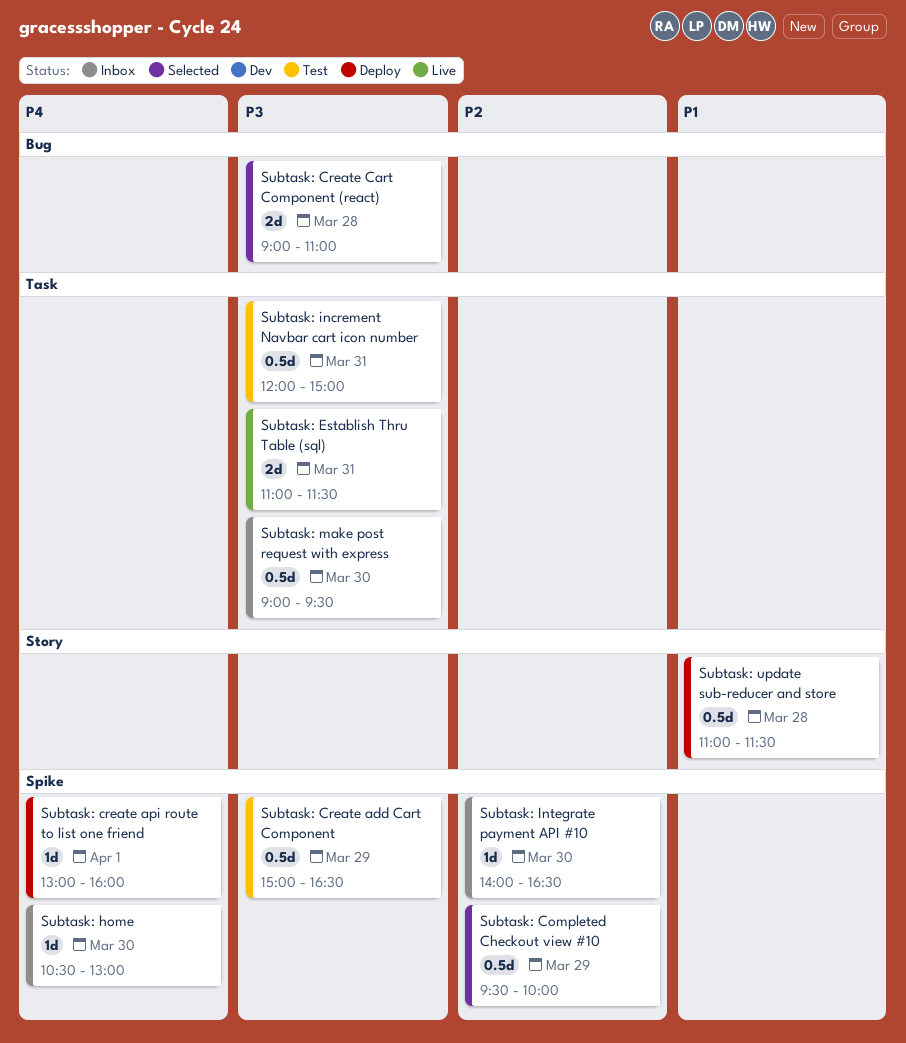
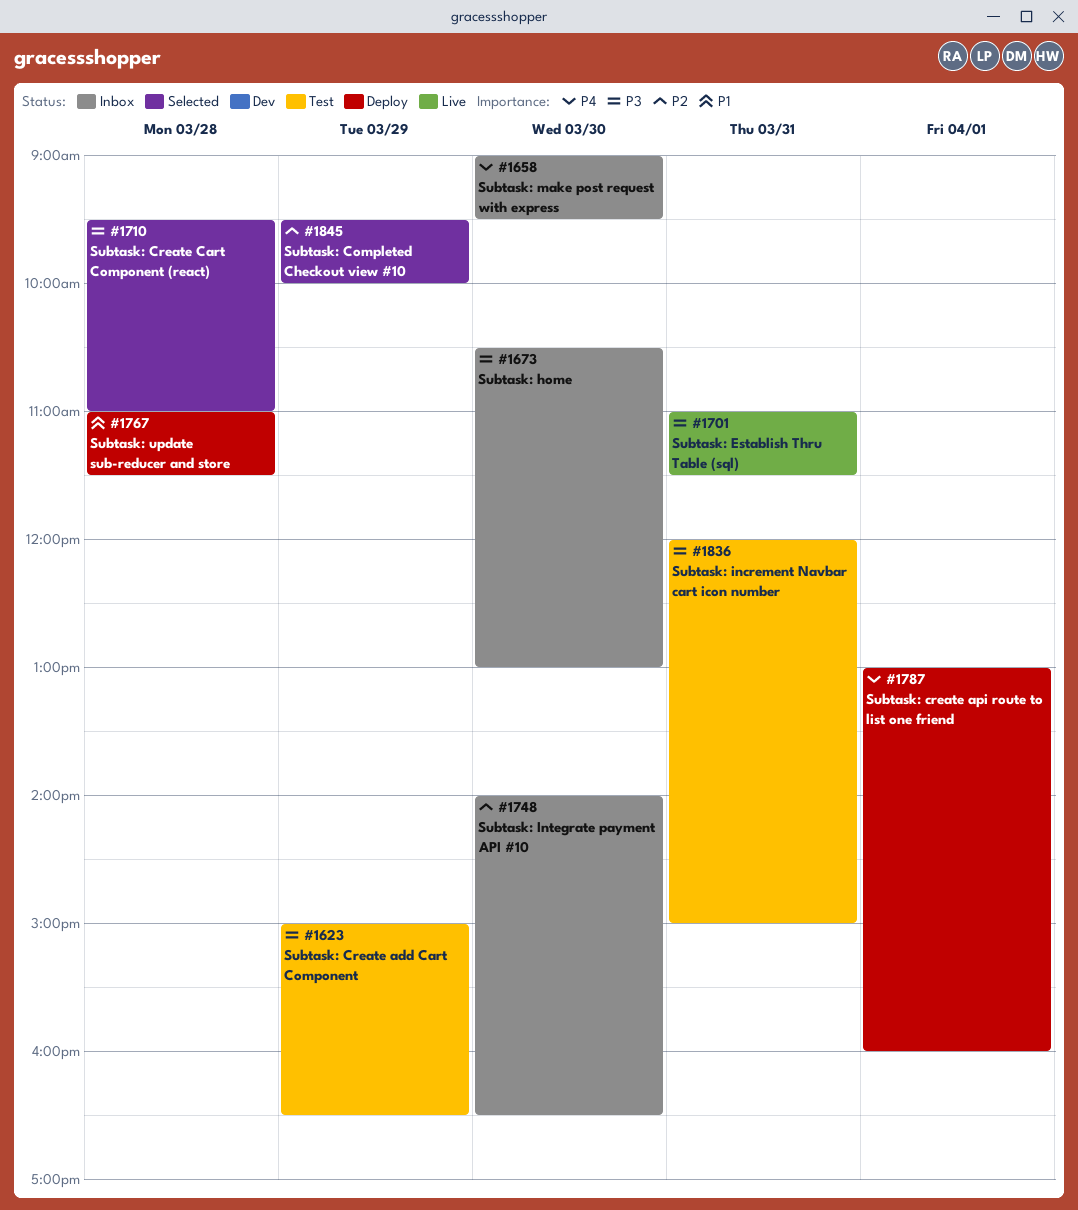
Subtask: Create Cart Component (react), begins: 09:00 -> 09:30
Subtask: home, priority: P4 -> P3
Subtask: make post request with express, priority: P3 -> P4

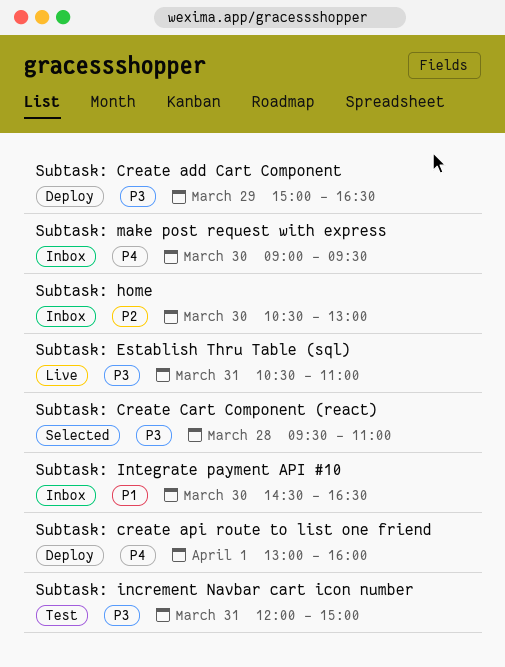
Subtask: Completed Checkout view #10: present -> none
Subtask: Create add Cart Component, status: Test -> Deploy
Subtask: Establish Thru Table (sql), begins: 11:00 -> 10:30
Subtask: Establish Thru Table (sql), ends: 11:30 -> 11:00
Subtask: home, priority: P3 -> P2
Subtask: Integrate payment API #10, priority: P2 -> P1
Subtask: Integrate payment API #10, begins: 14:00 -> 14:30
Subtask: update sub-reducer and store: present -> none

